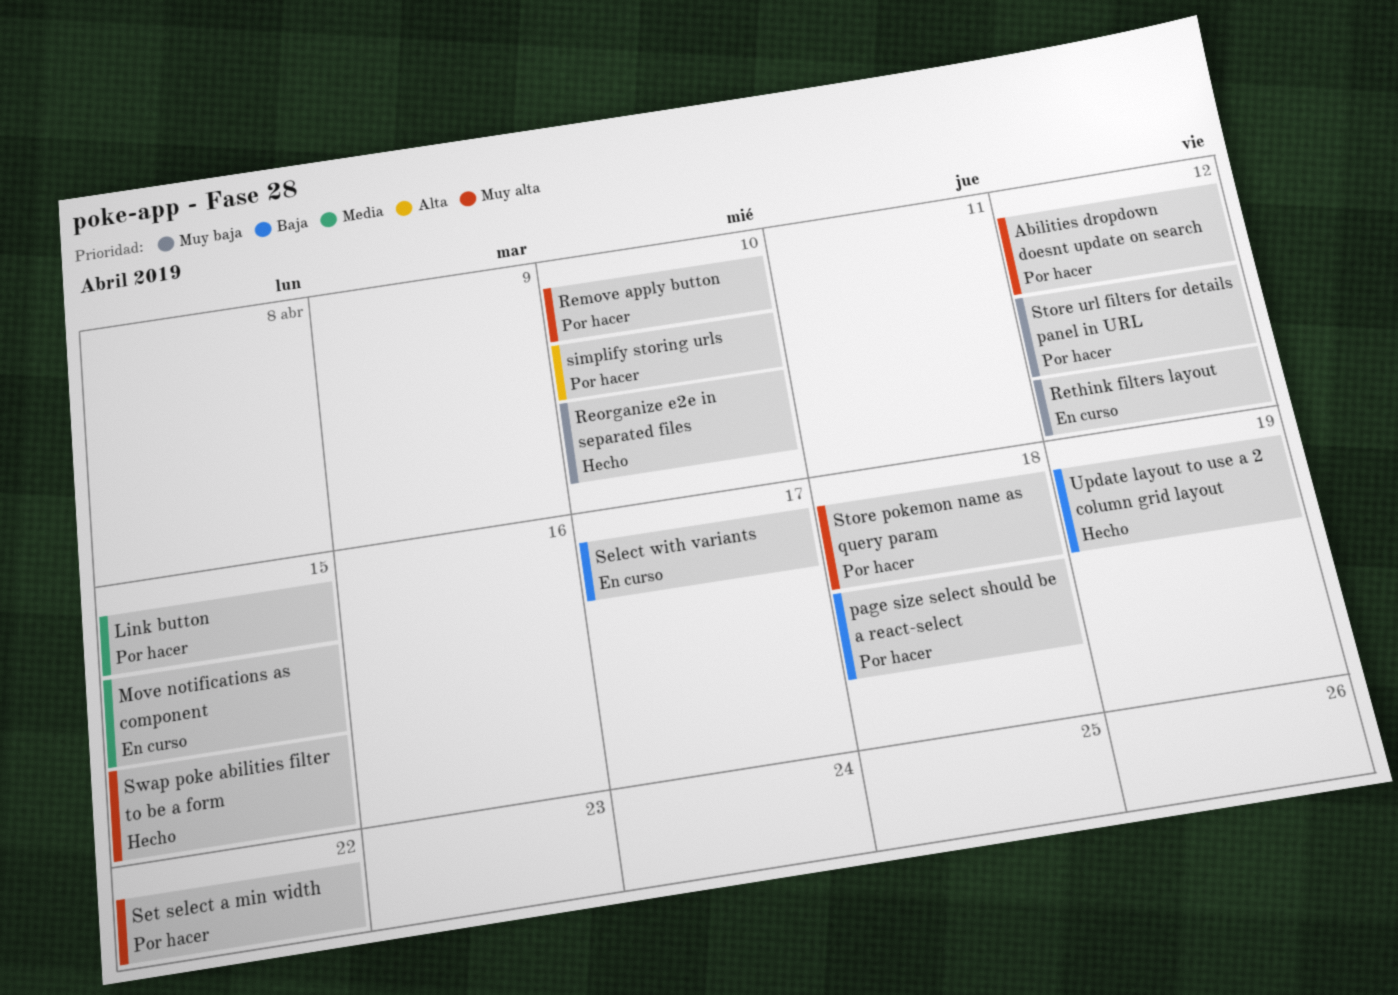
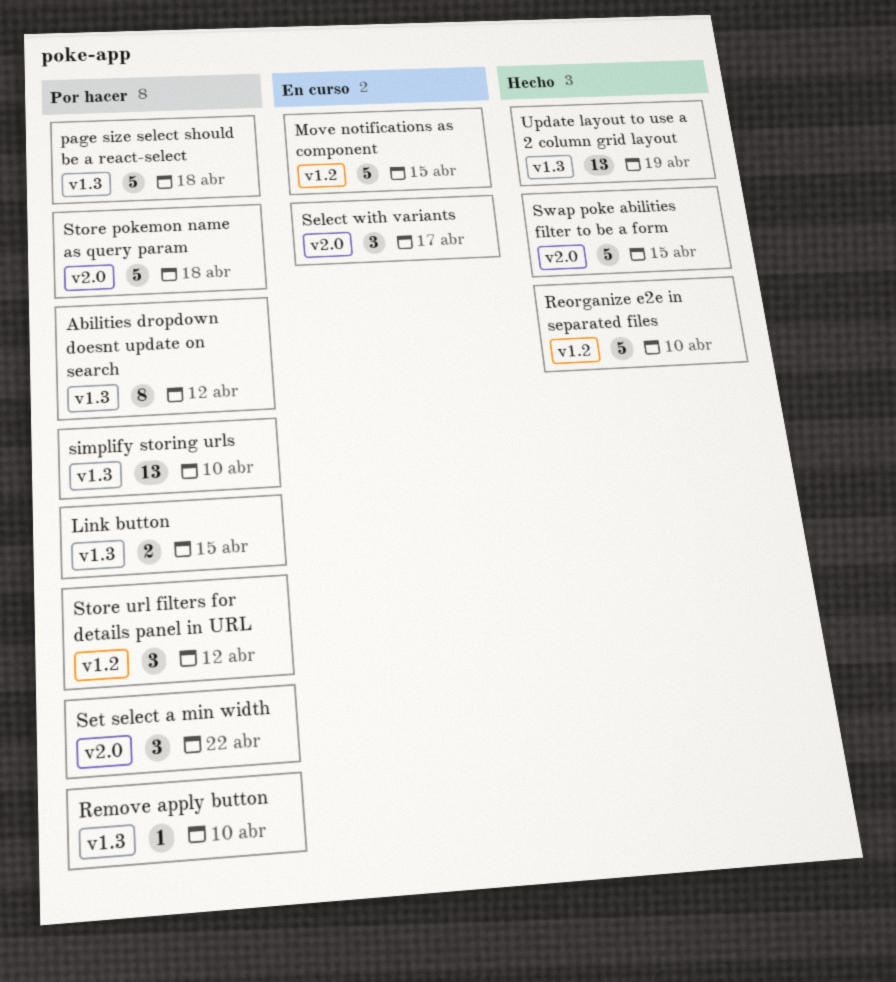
Rethink filters layout: present -> none

